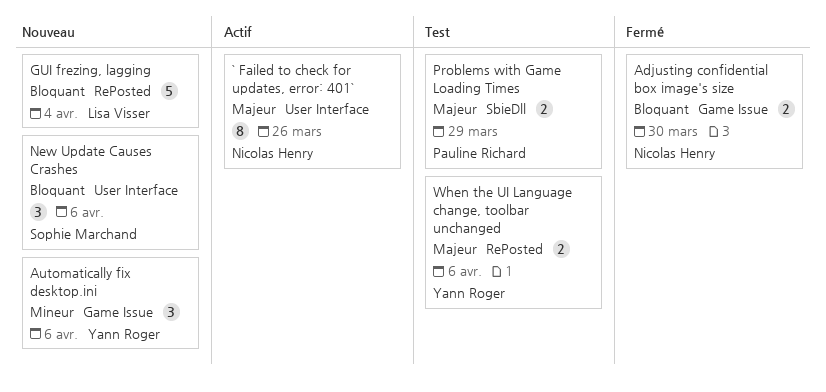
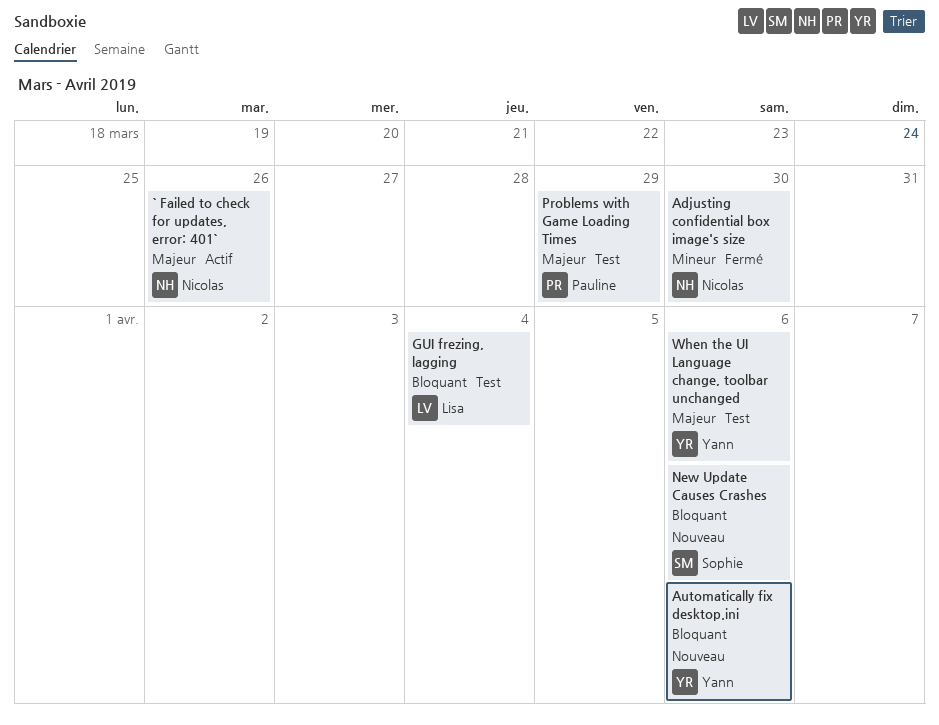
Adjusting confidential box image's size, priority: Bloquant -> Mineur
Automatically fix desktop.ini, priority: Mineur -> Bloquant
GUI frezing, lagging, status: Nouveau -> Test

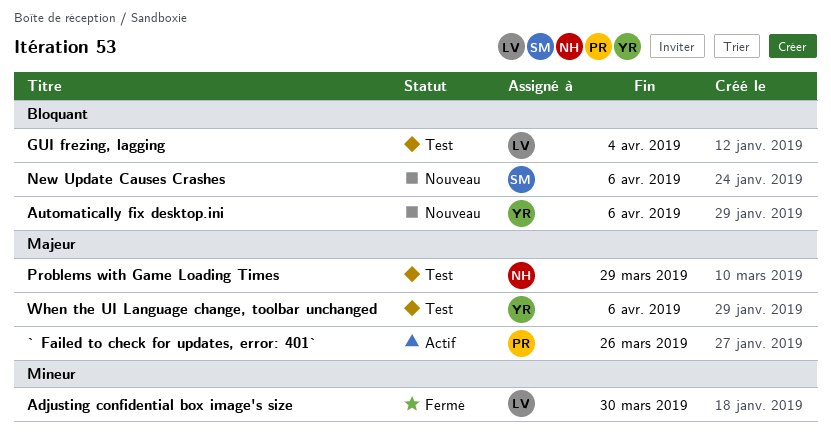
` Failed to check for updates, error: 401`, owner: Nicolas -> Pauline
Adjusting confidential box image's size, owner: Nicolas -> Lisa
Problems with Game Loading Times, owner: Pauline -> Nicolas

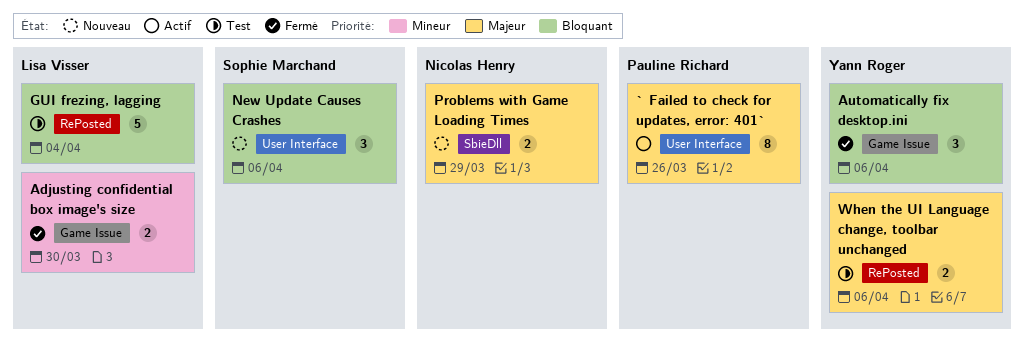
Automatically fix desktop.ini, status: Nouveau -> Fermé
Problems with Game Loading Times, status: Test -> Nouveau

